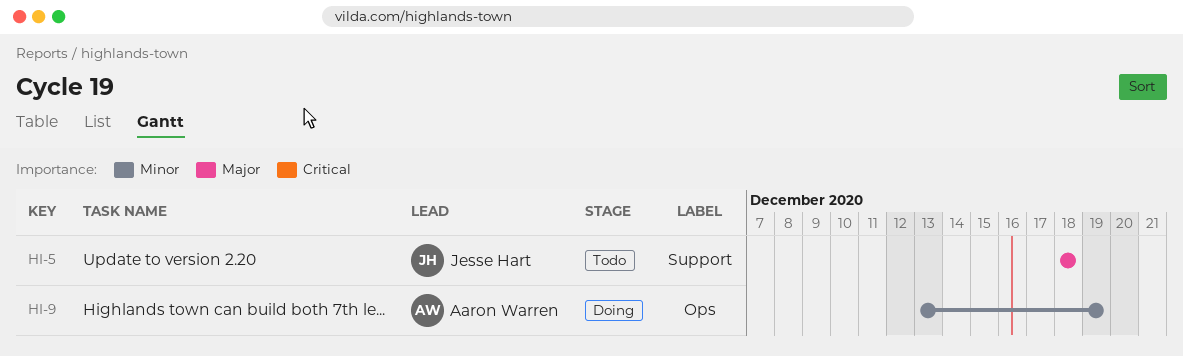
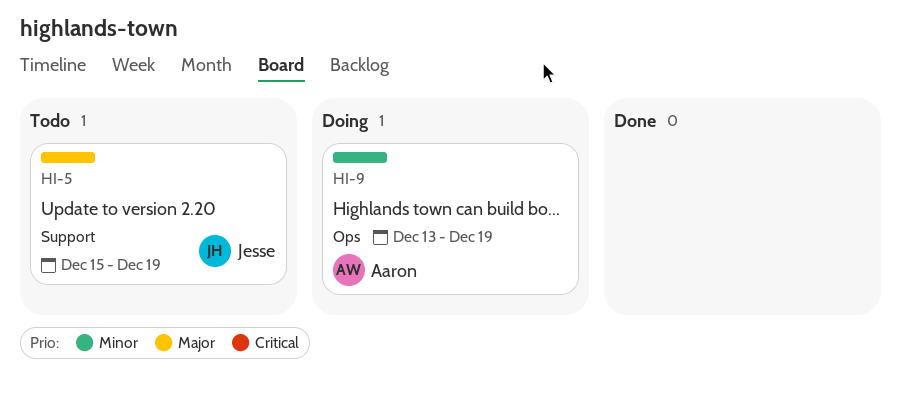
HI-5, start: Dec 18 -> Dec 15
HI-5, due: Dec 18 -> Dec 19

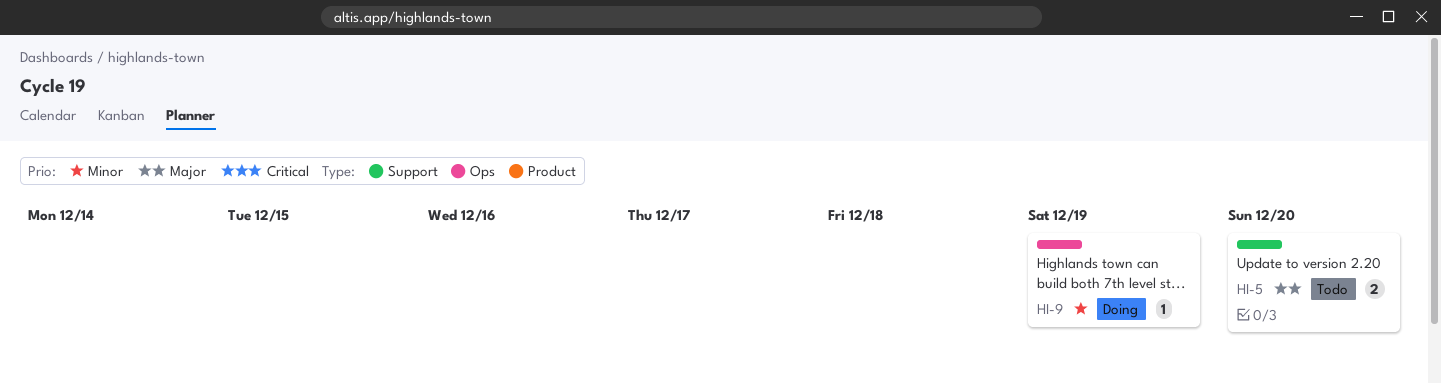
HI-5, due: Dec 19 -> Dec 20

